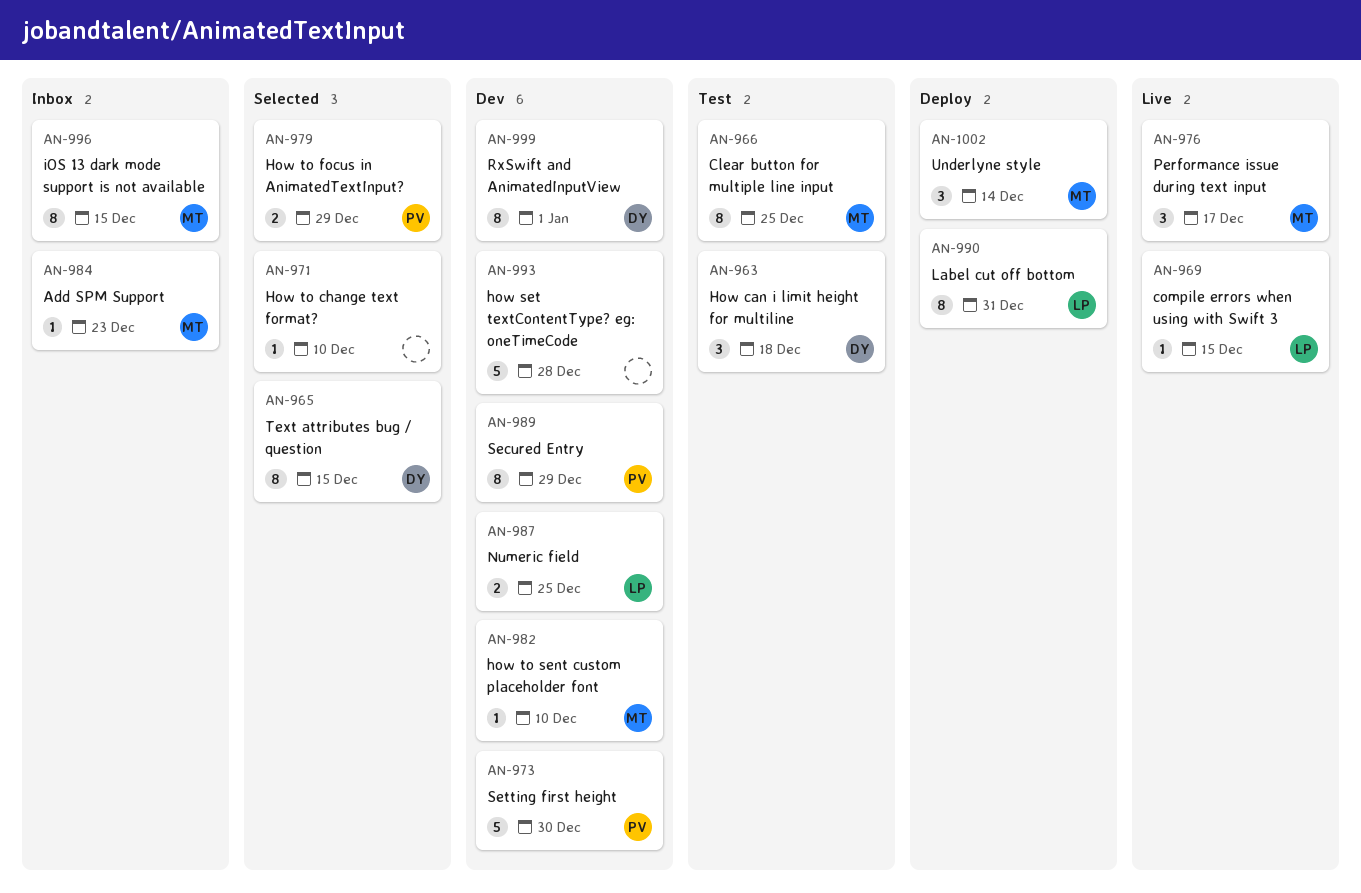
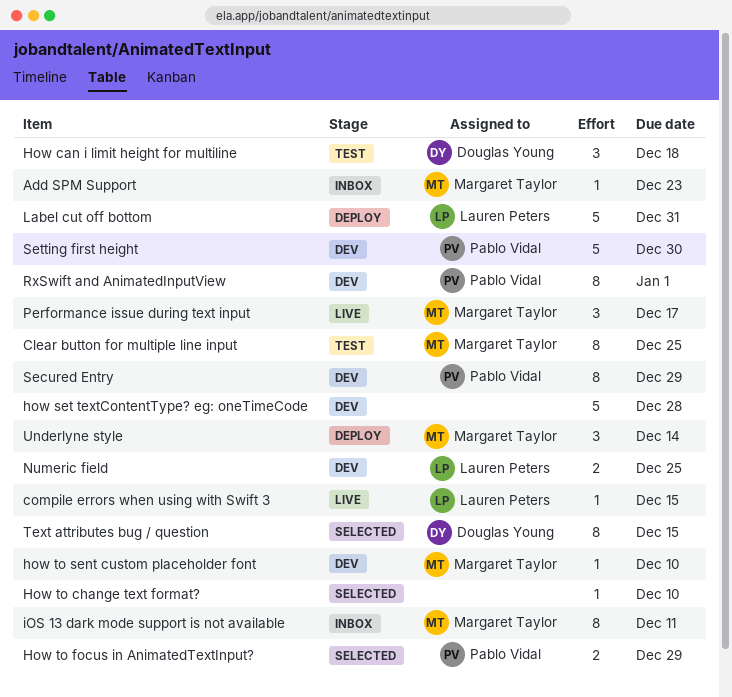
iOS 13 dark mode support is not available, due: Dec 15 -> Dec 11
Label cut off bottom, estimate: 8 -> 5
RxSwift and AnimatedInputView, owner: Douglas Young -> Pablo Vidal

